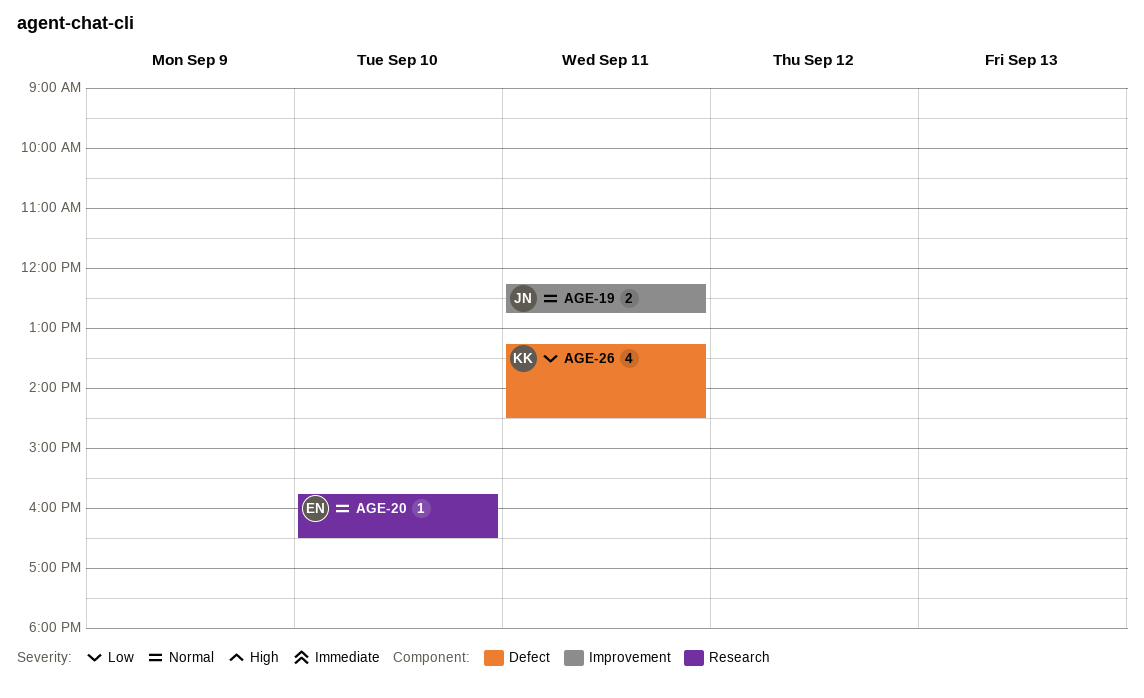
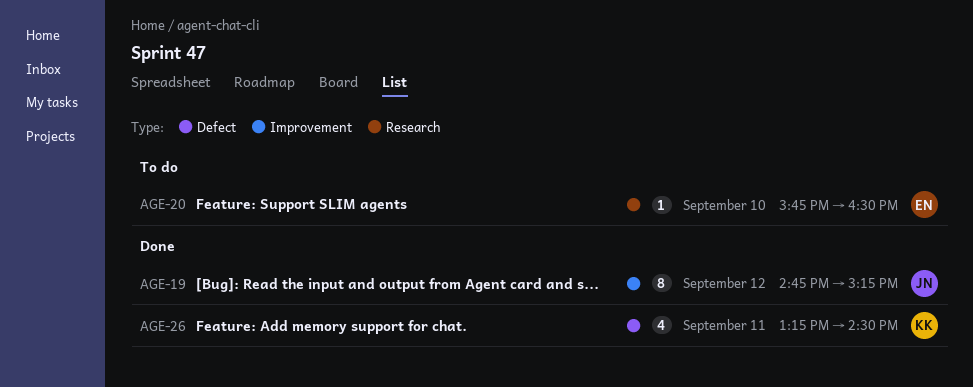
AGE-19, estimate: 2 -> 8
AGE-19, day: Sep 11 -> Sep 12
AGE-19, begins: 12:15 -> 14:45
AGE-19, ends: 12:45 -> 15:15

